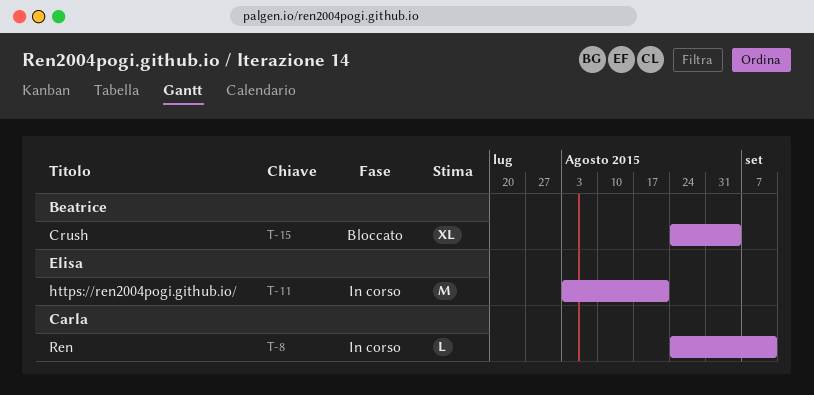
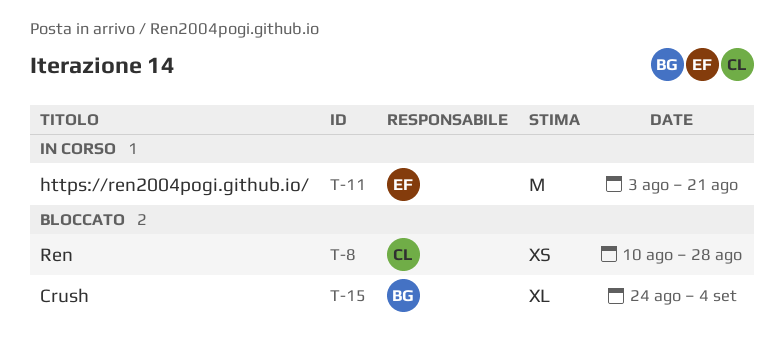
T-8, status: In corso -> Bloccato
T-8, estimate: L -> XS
T-8, start: Aug 24 -> Aug 10
T-8, due: Sep 11 -> Aug 28

